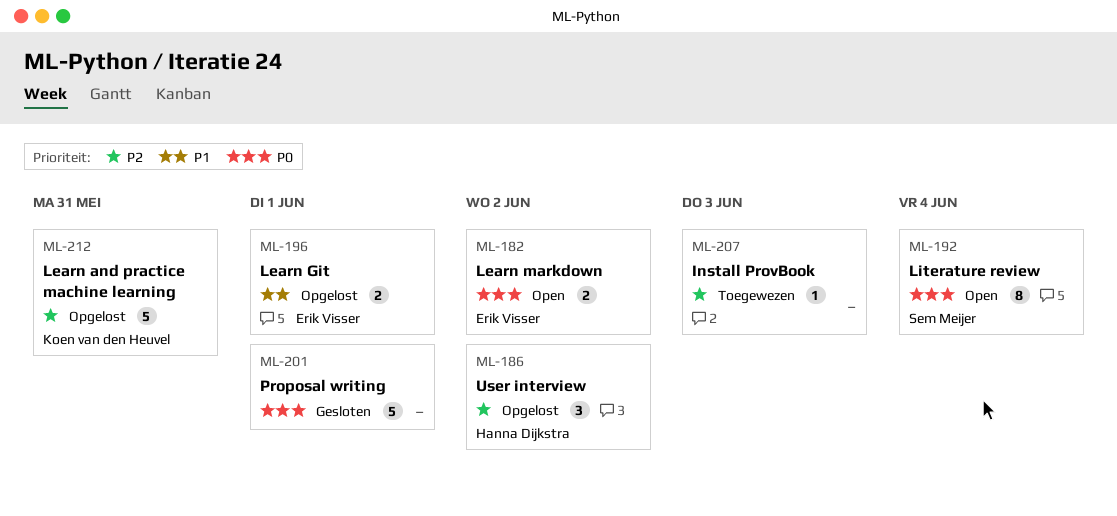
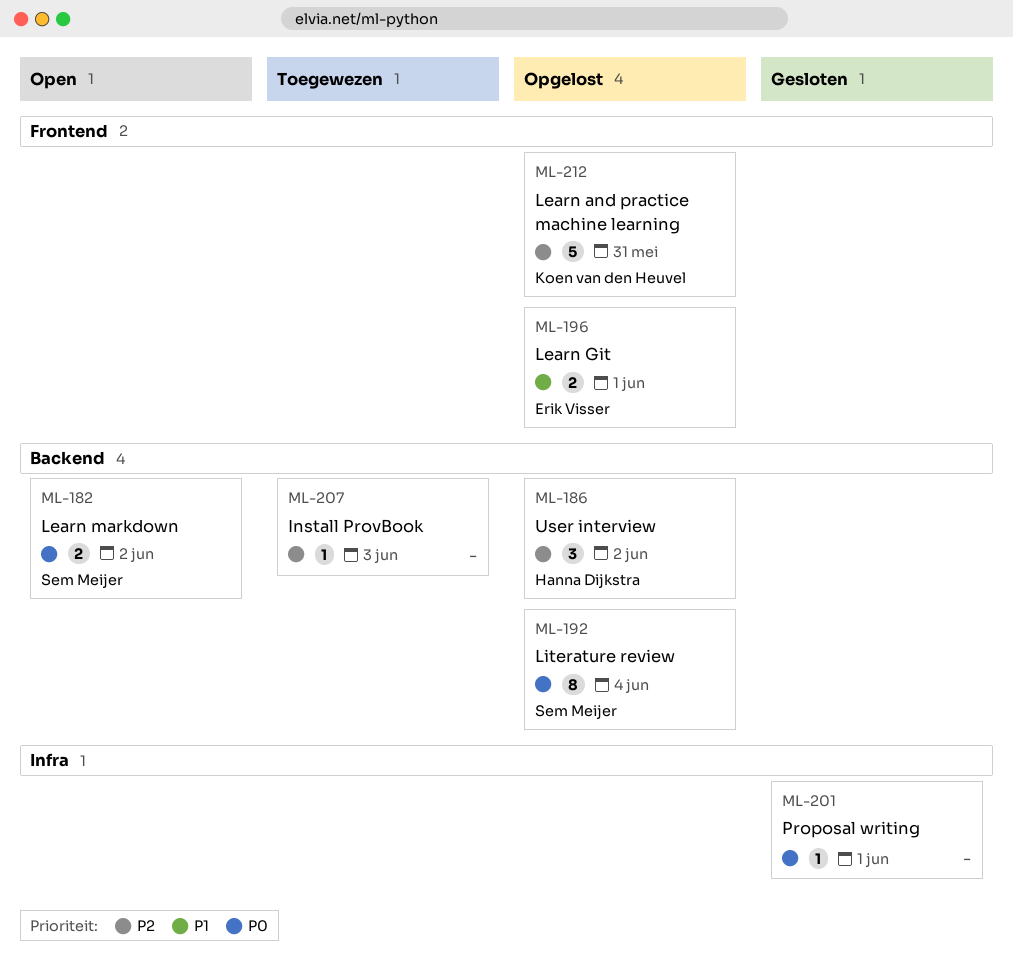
ML-182, owner: Erik Visser -> Sem Meijer
ML-192, status: Open -> Opgelost
ML-201, estimate: 5 -> 1

